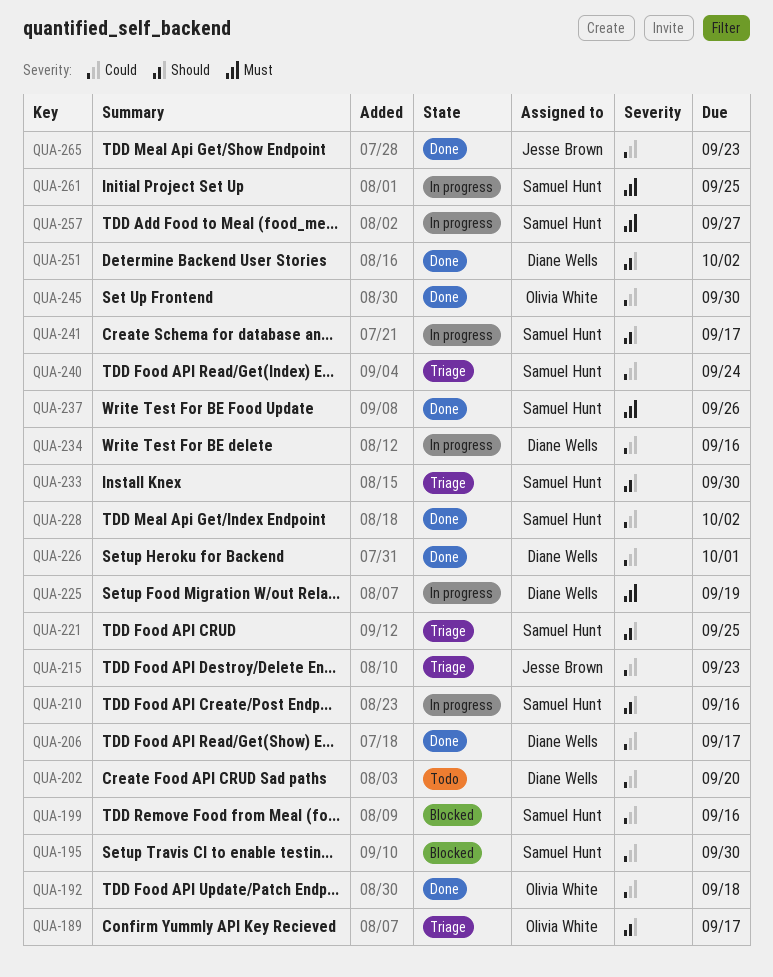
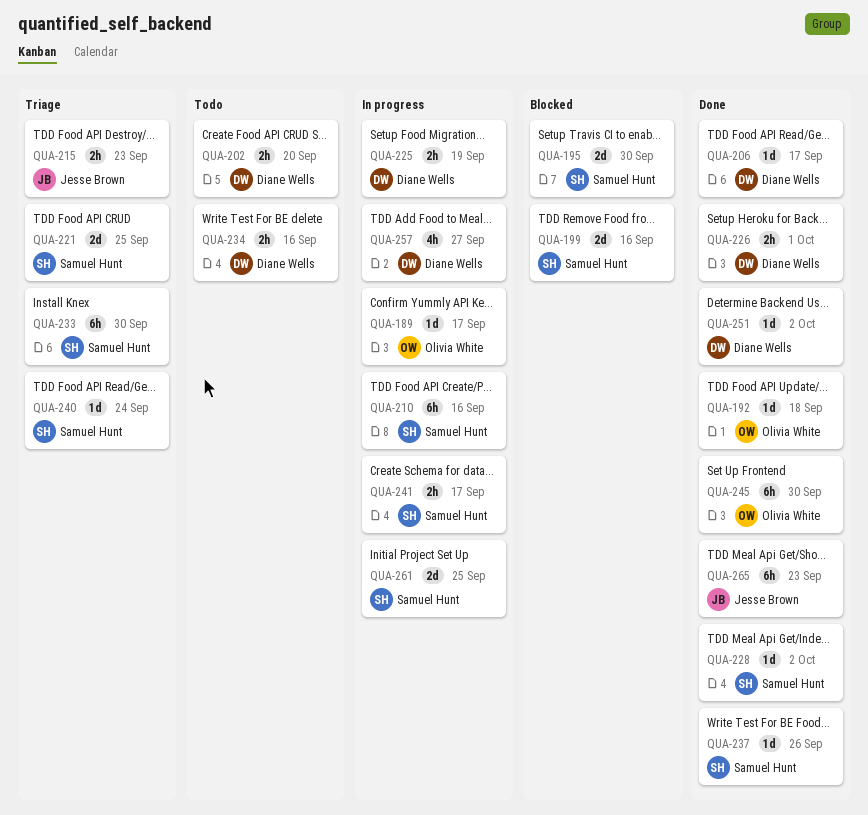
QUA-189, status: Triage -> In progress
QUA-234, status: In progress -> Todo
QUA-257, owner: Samuel Hunt -> Diane Wells

